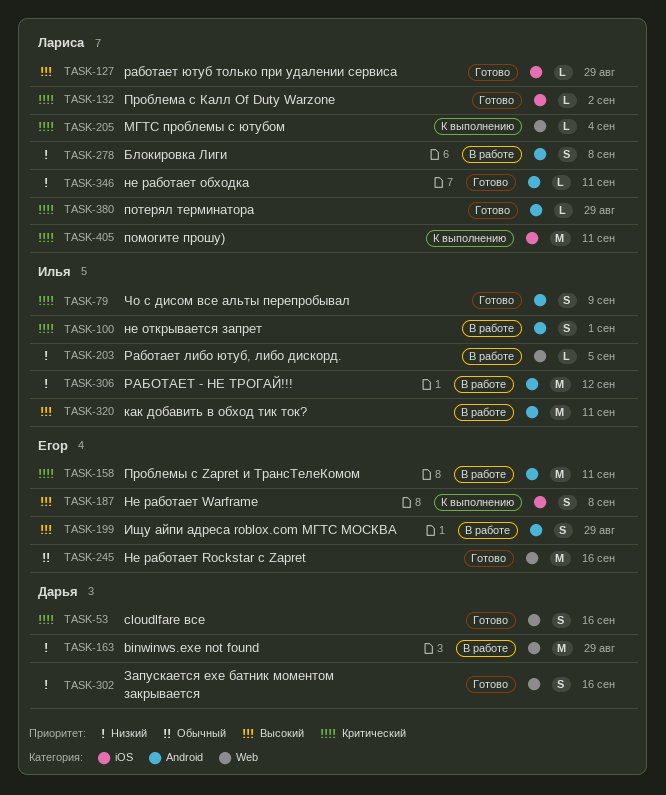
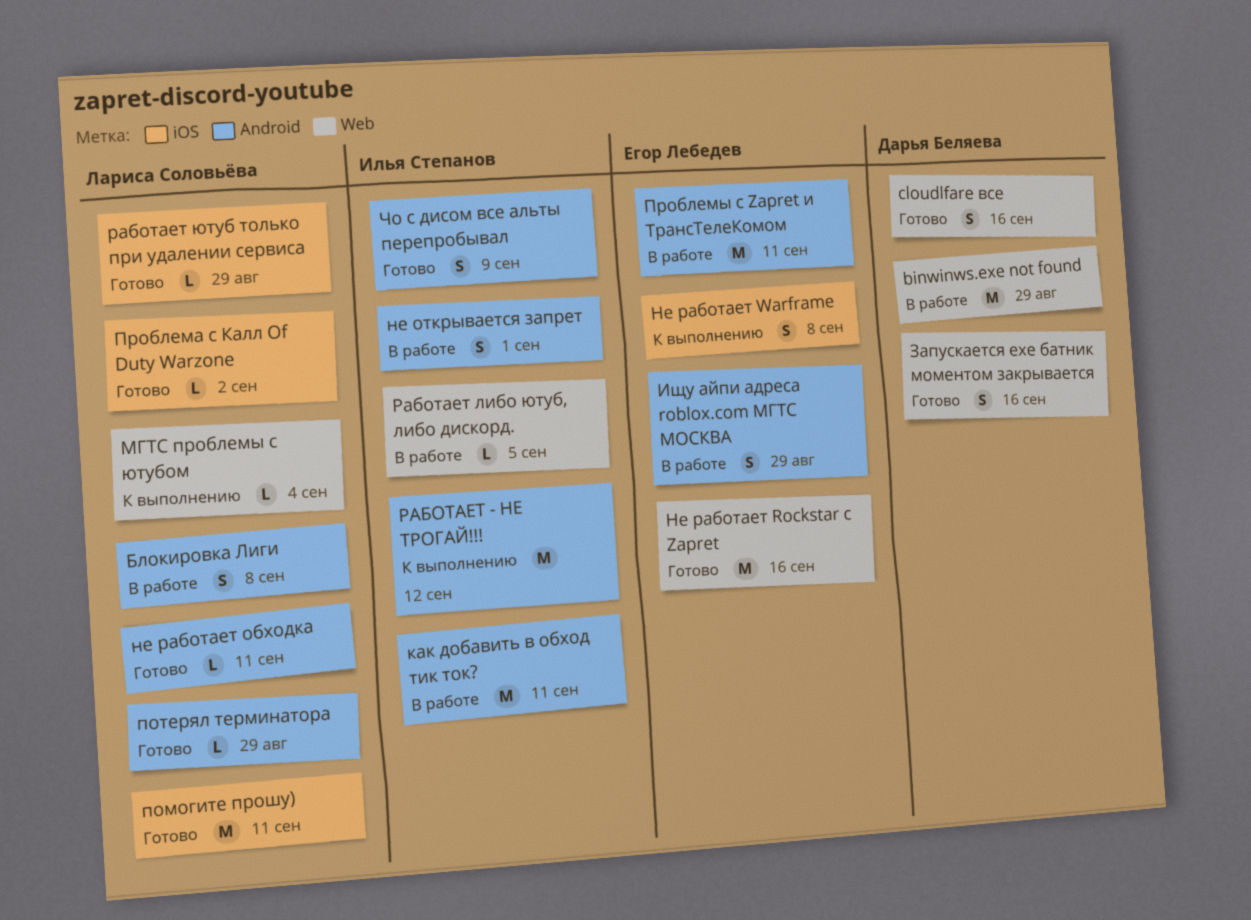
помогите прошу), status: К выполнению -> Готово
РАБОТАЕТ - НЕ ТРОГАЙ!!!, status: В работе -> К выполнению

